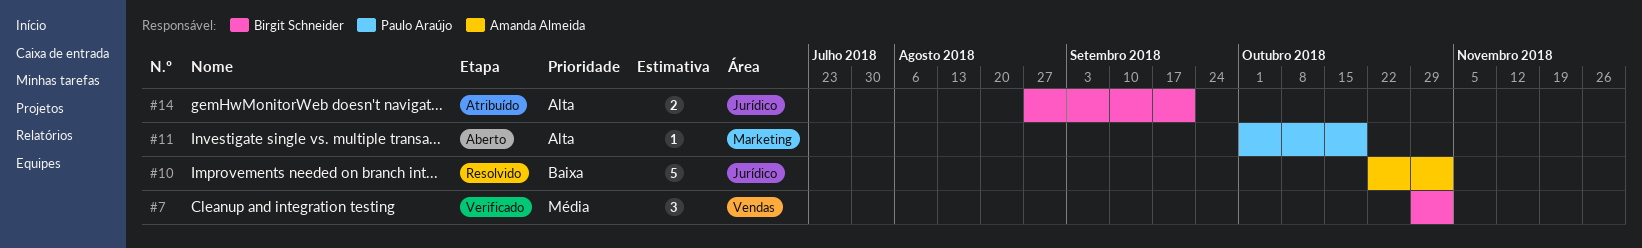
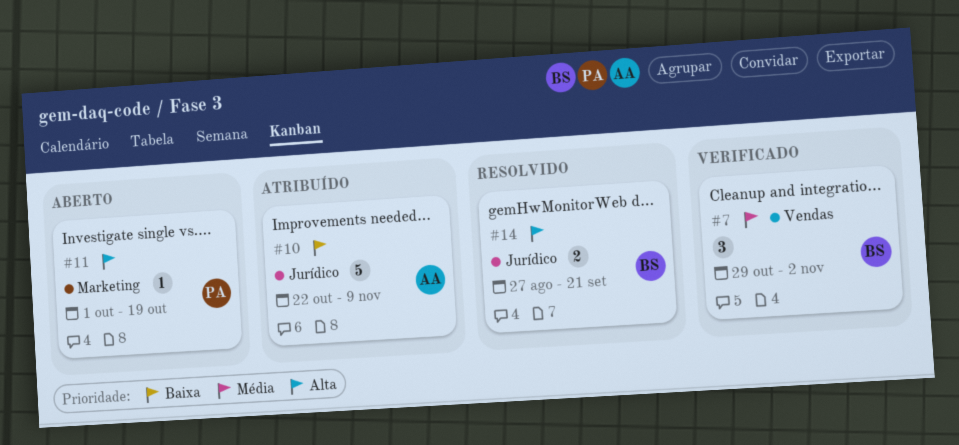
#10, status: Resolvido -> Atribuído
#10, due: Nov 2 -> Nov 9
#14, status: Atribuído -> Resolvido

